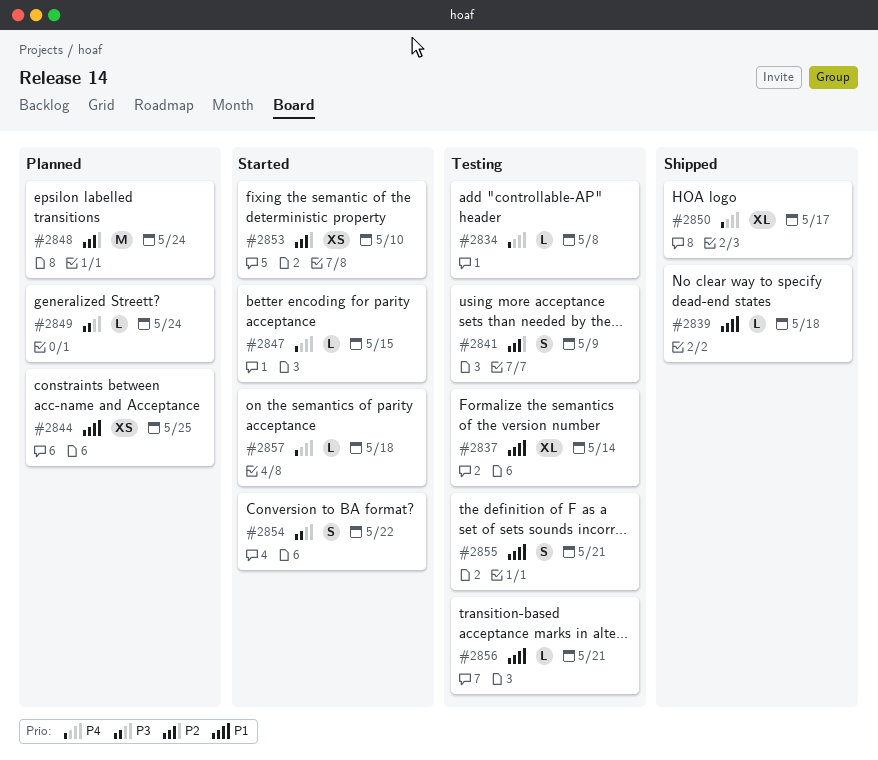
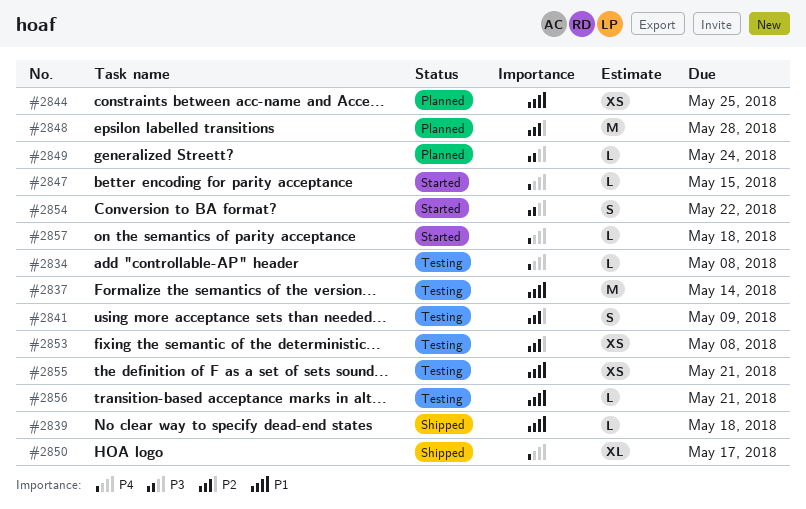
#2837, estimate: XL -> M
#2848, due: May 24 -> May 28
#2853, status: Started -> Testing
#2853, due: May 10 -> May 8
#2855, estimate: S -> XS

